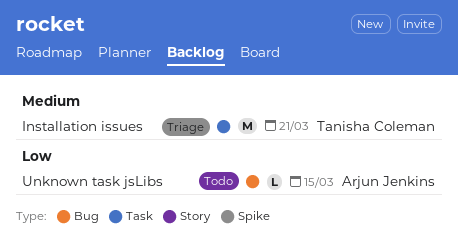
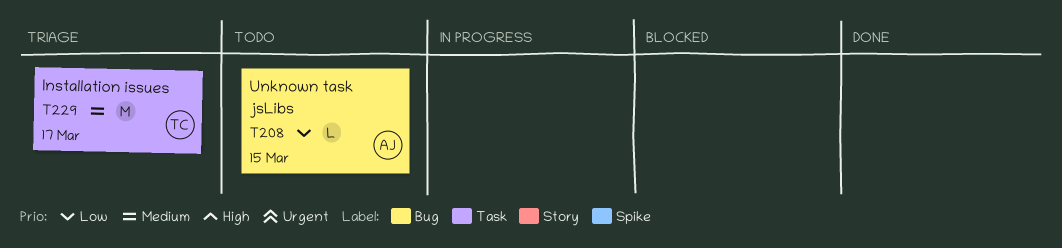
Installation issues, due: Mar 21 -> Mar 17

